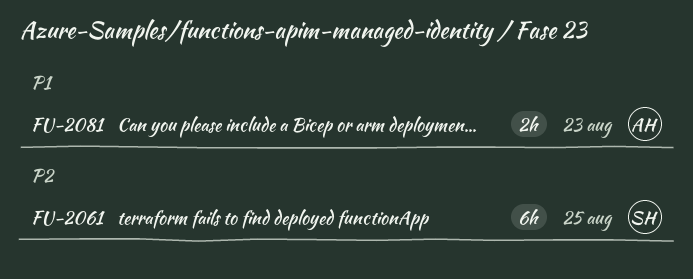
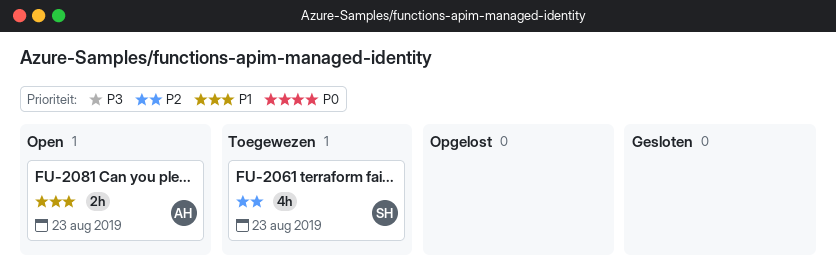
FU-2061, estimate: 6h -> 4h
FU-2061, due: Aug 25 -> Aug 23

